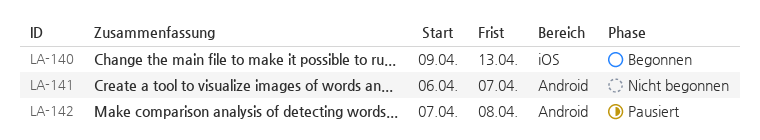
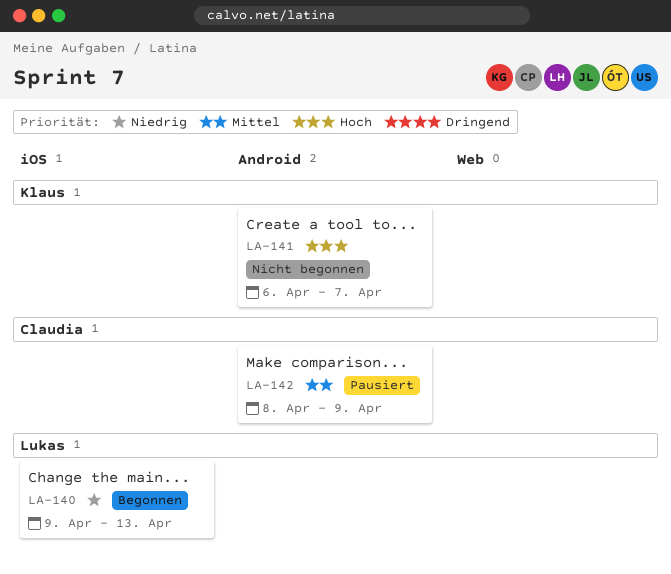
LA-142, start: Apr 7 -> Apr 8
LA-142, due: Apr 8 -> Apr 9

